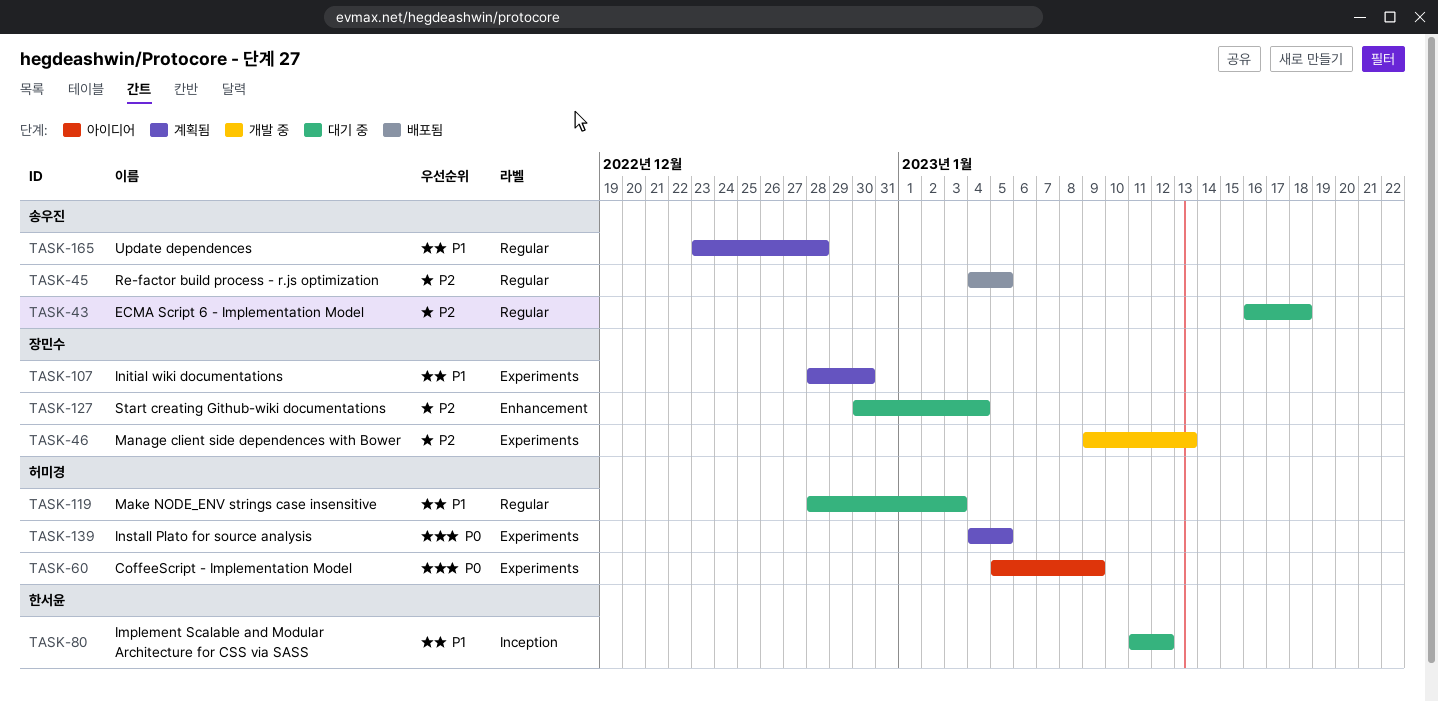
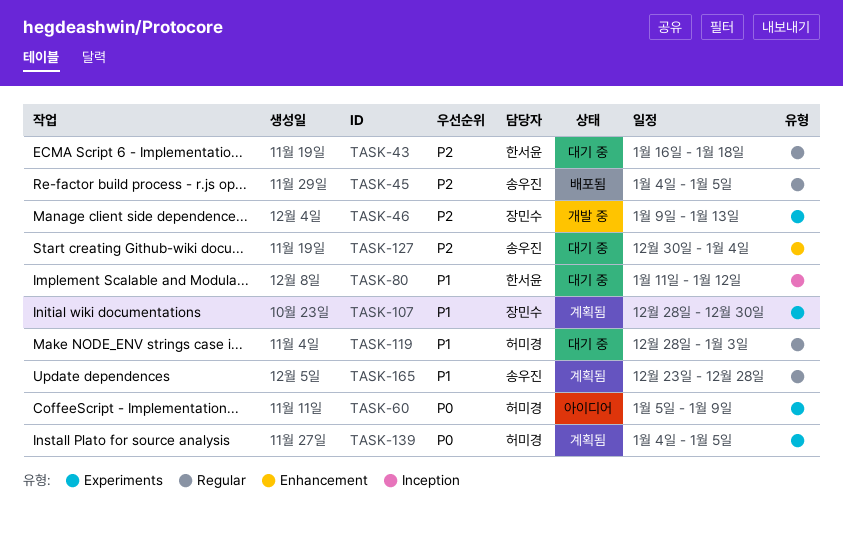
TASK-43, owner: 송우진 -> 한서윤
TASK-127, owner: 장민수 -> 송우진

